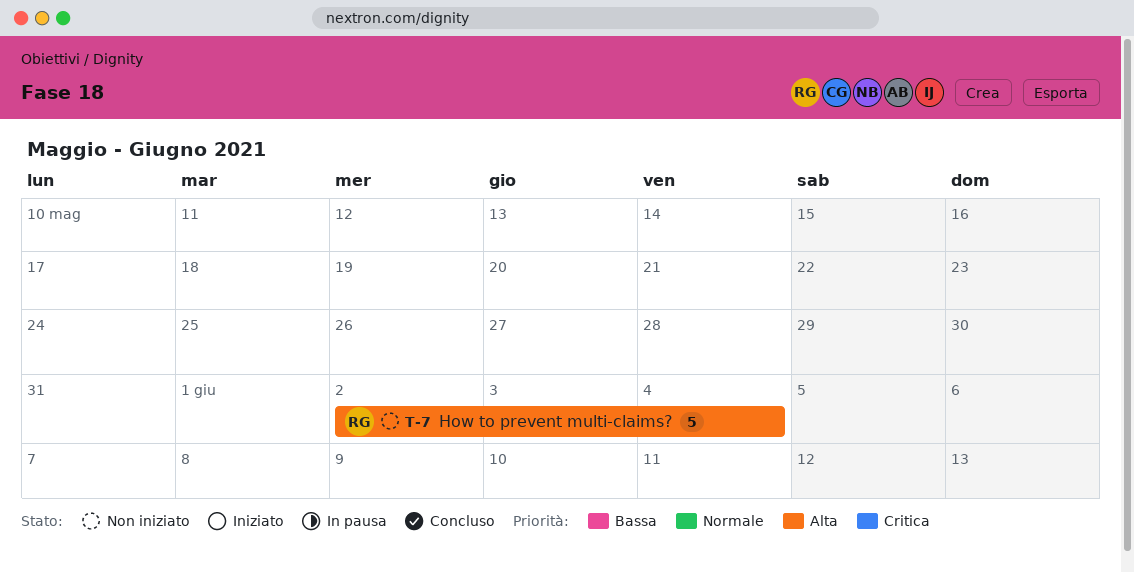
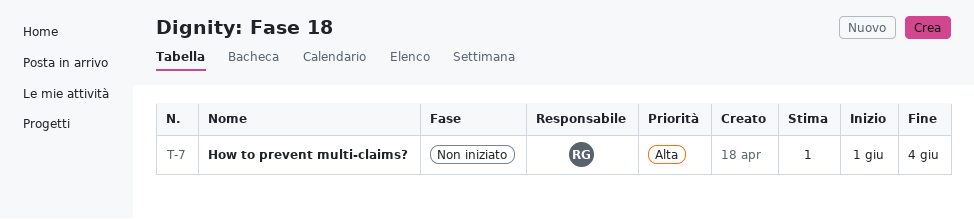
T-7, estimate: 5 -> 1
T-7, start: Jun 2 -> Jun 1

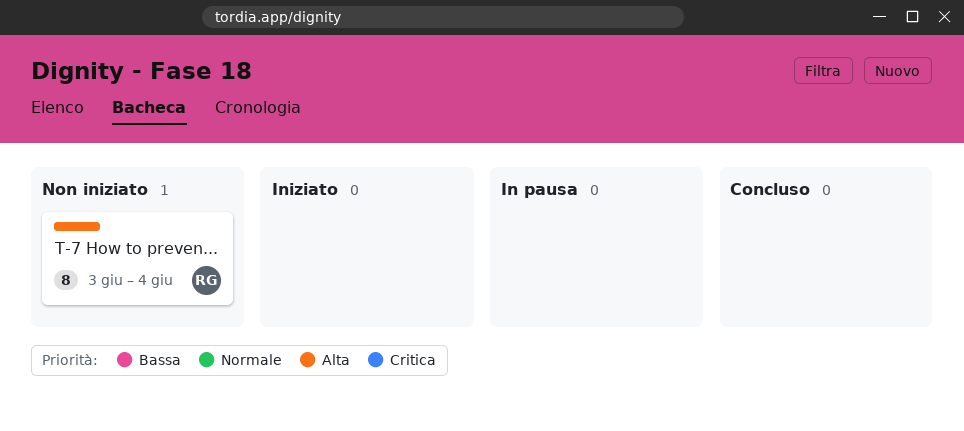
T-7, estimate: 1 -> 8
T-7, start: Jun 1 -> Jun 3

